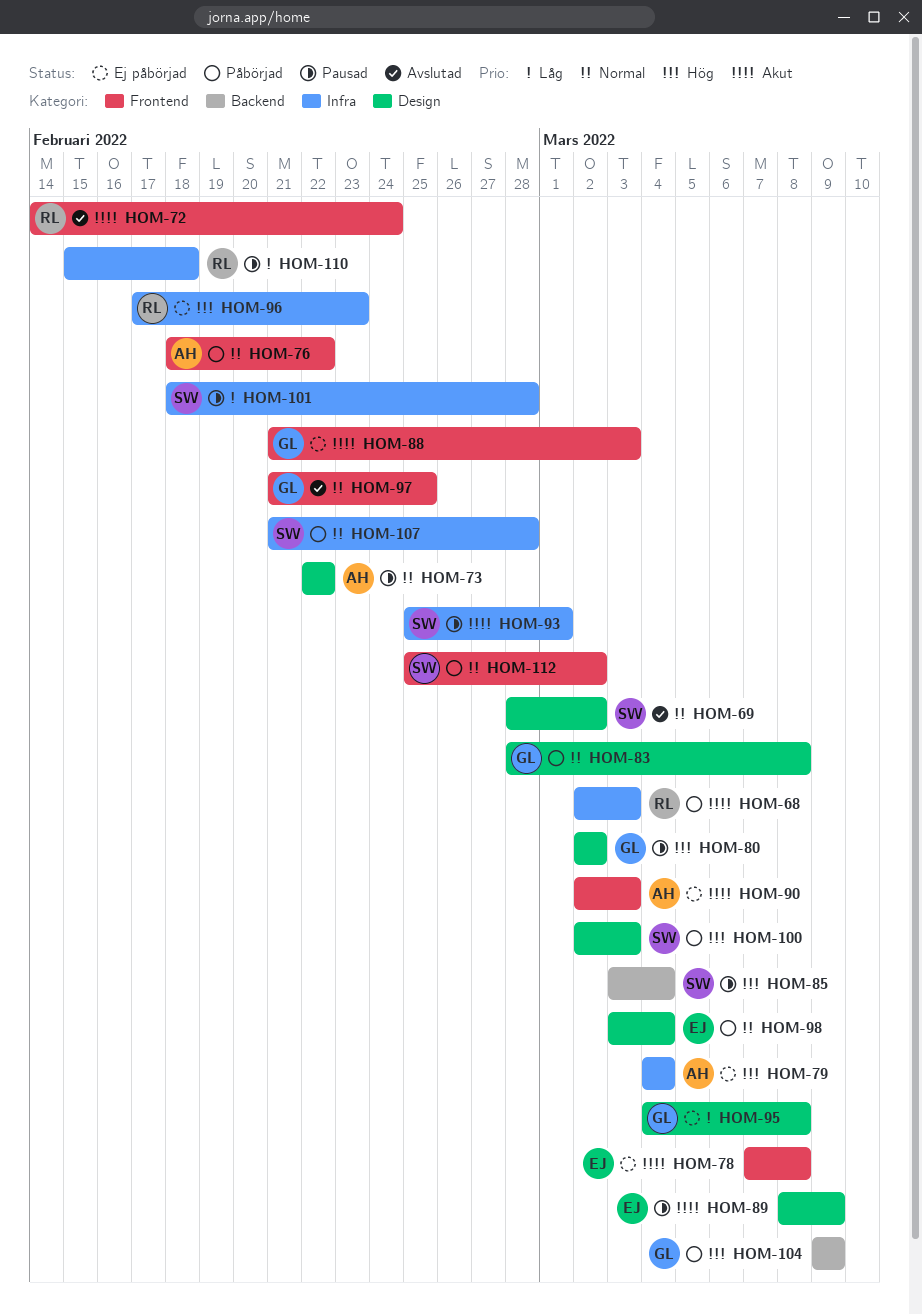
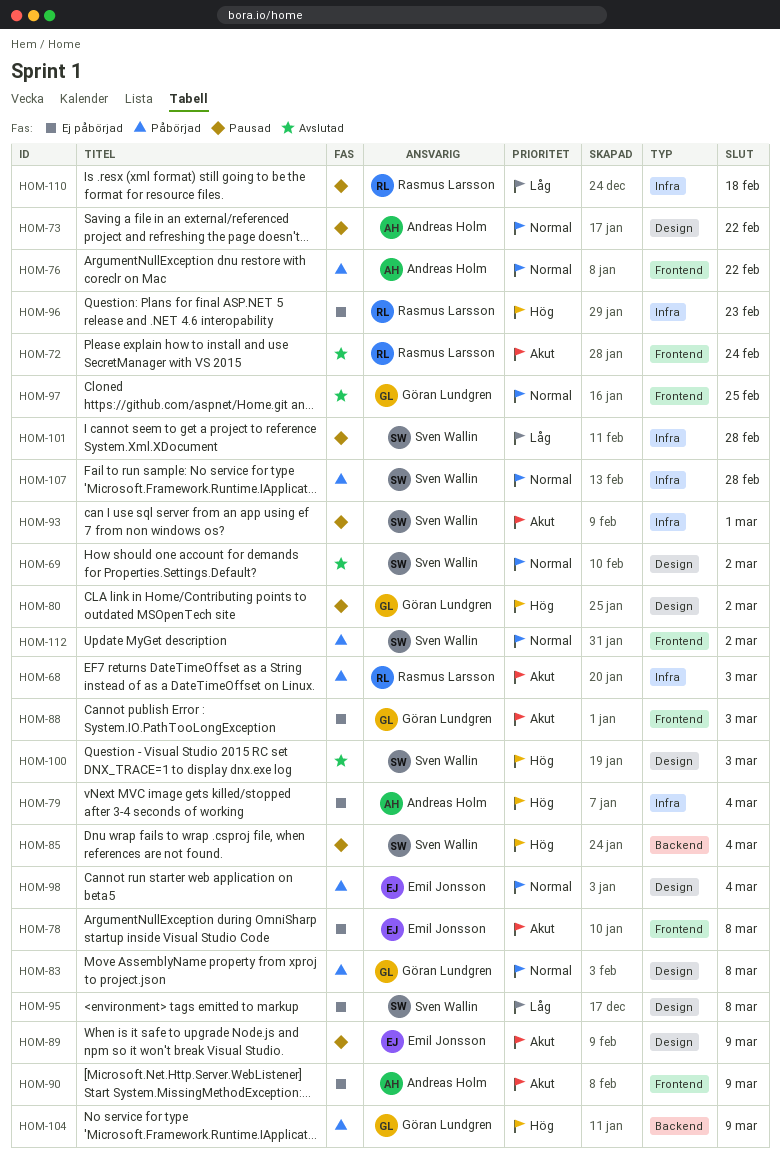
HOM-90, due: Mar 3 -> Mar 9
HOM-95, owner: Göran Lundgren -> Sven Wallin
HOM-100, status: Påbörjad -> Avslutad

